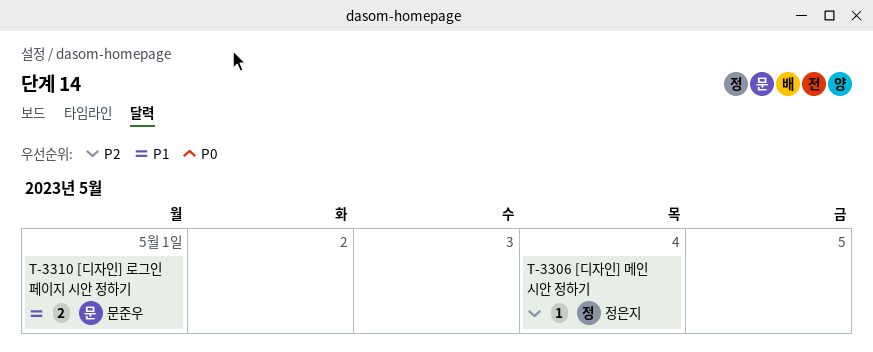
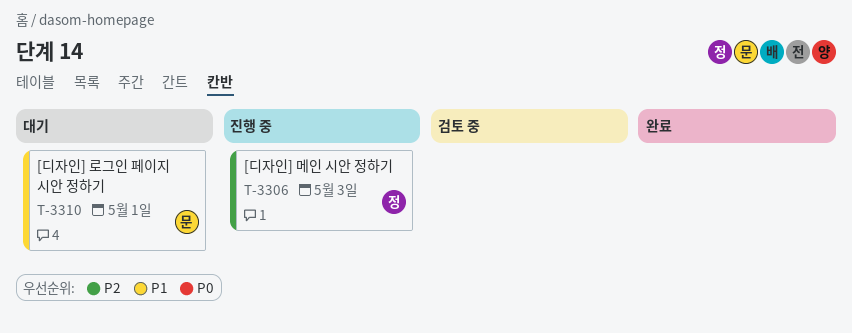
T-3306, due: May 4 -> May 3

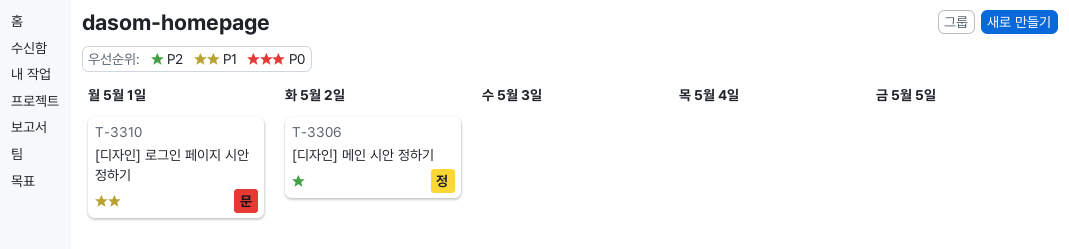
T-3306, due: May 3 -> May 2

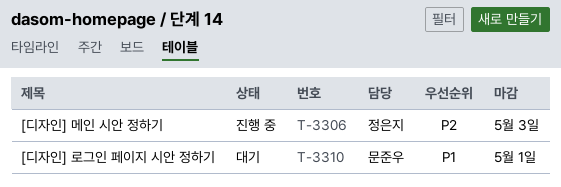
T-3306, due: May 2 -> May 3

